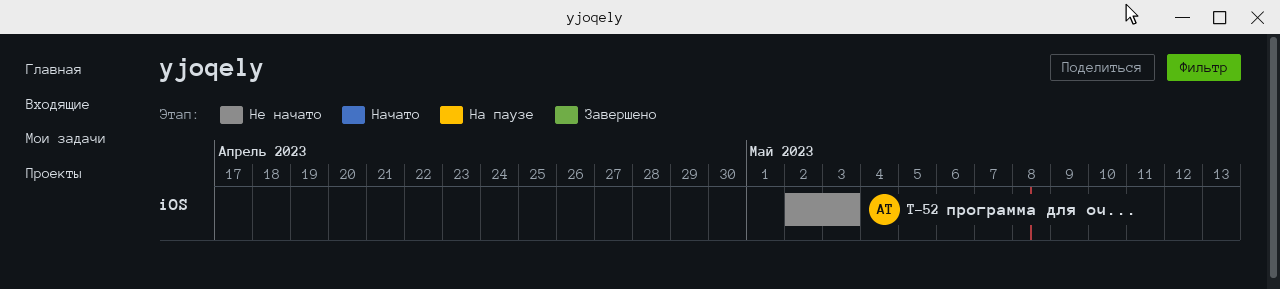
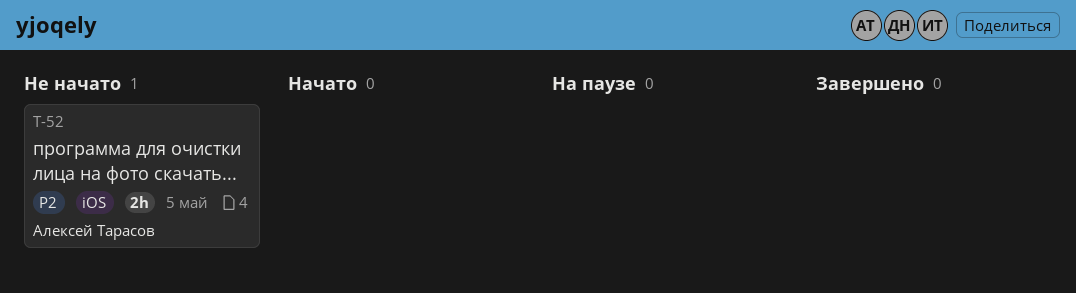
T-52, due: May 3 -> May 5

